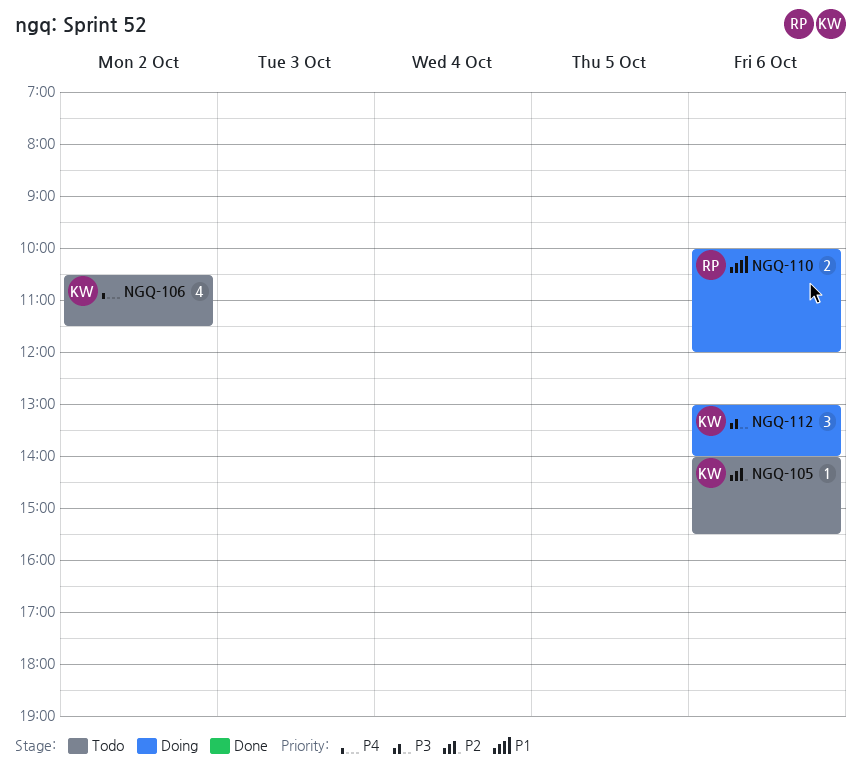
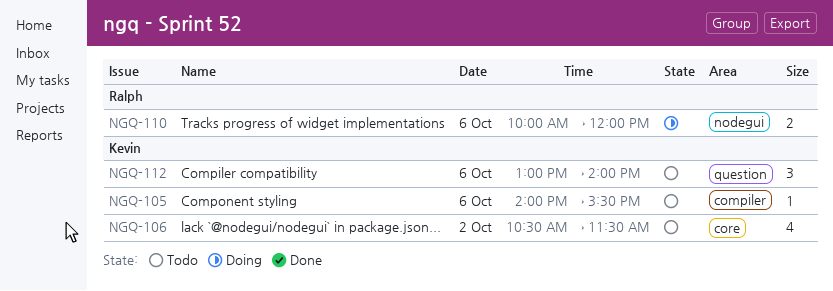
NGQ-112, status: Doing -> Todo

